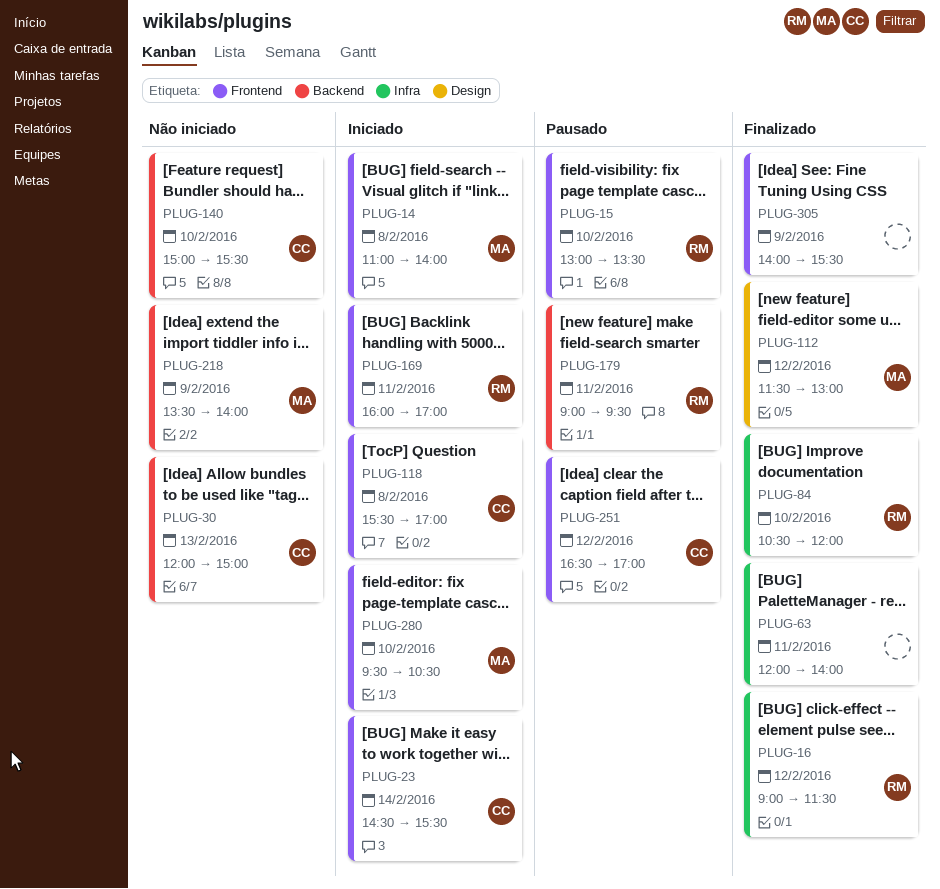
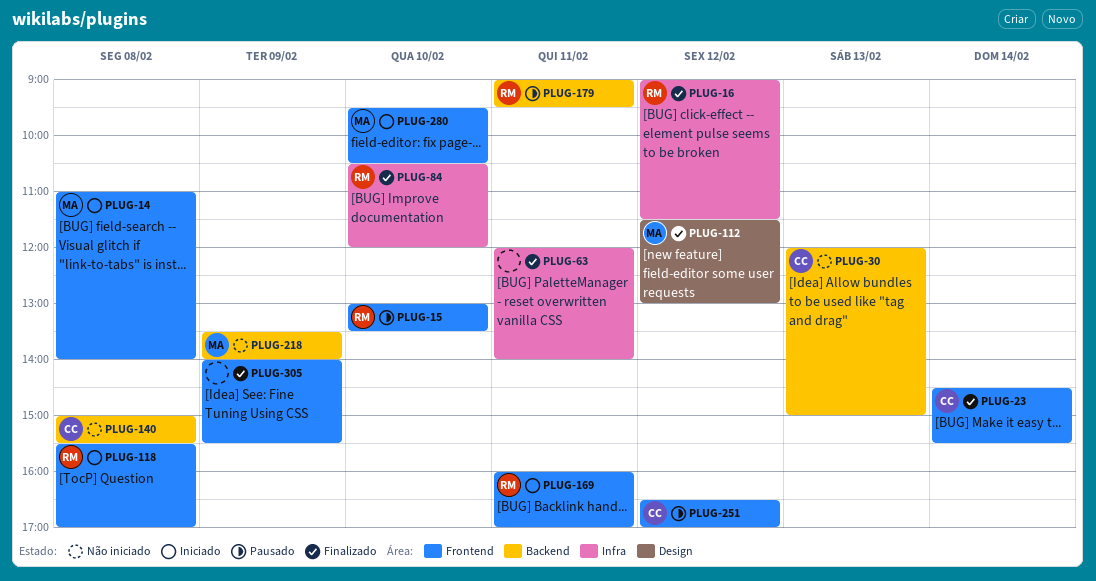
PLUG-23, status: Iniciado -> Finalizado
PLUG-118, owner: CC -> RM
PLUG-140, day: Feb 10 -> Feb 8

